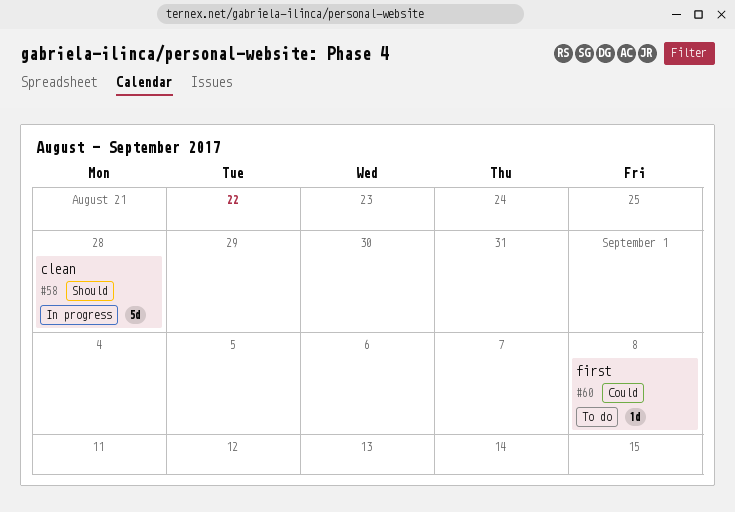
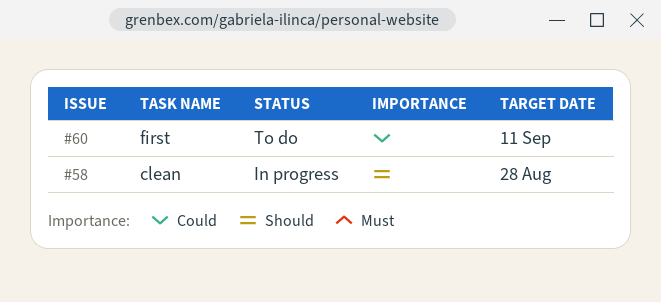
#60, due: Sep 8 -> Sep 11

